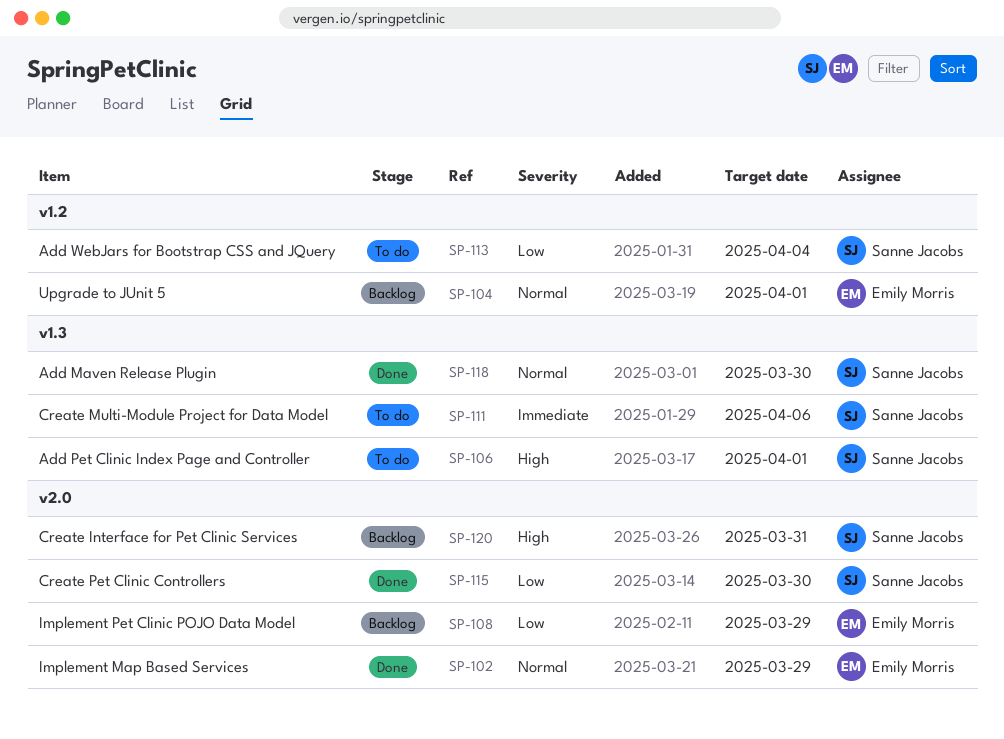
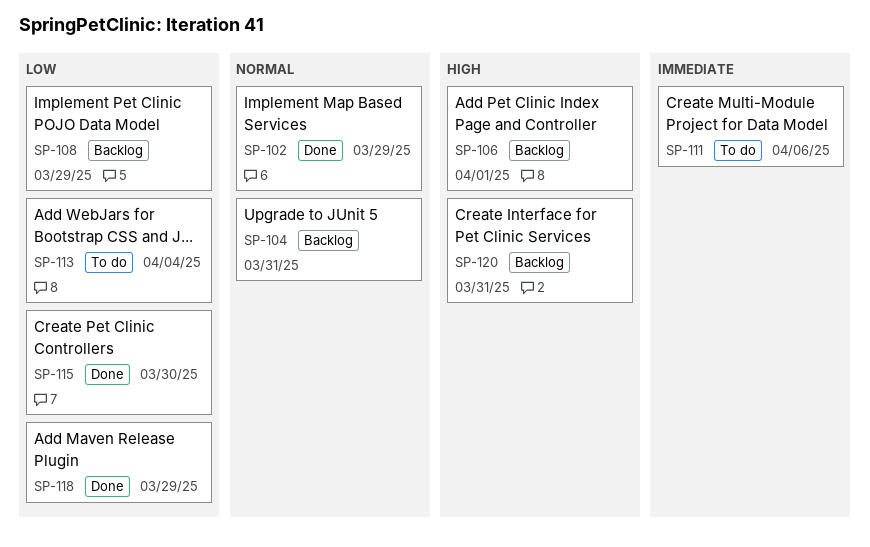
SP-104, due: Apr 1 -> Mar 31
SP-106, status: To do -> Backlog
SP-118, priority: Normal -> Low
SP-118, due: Mar 30 -> Mar 29

